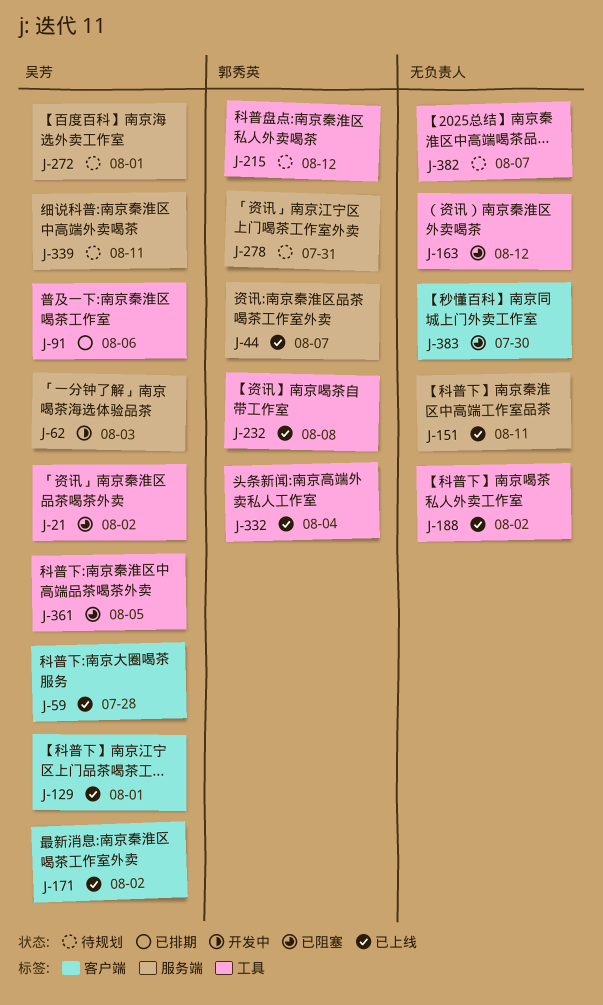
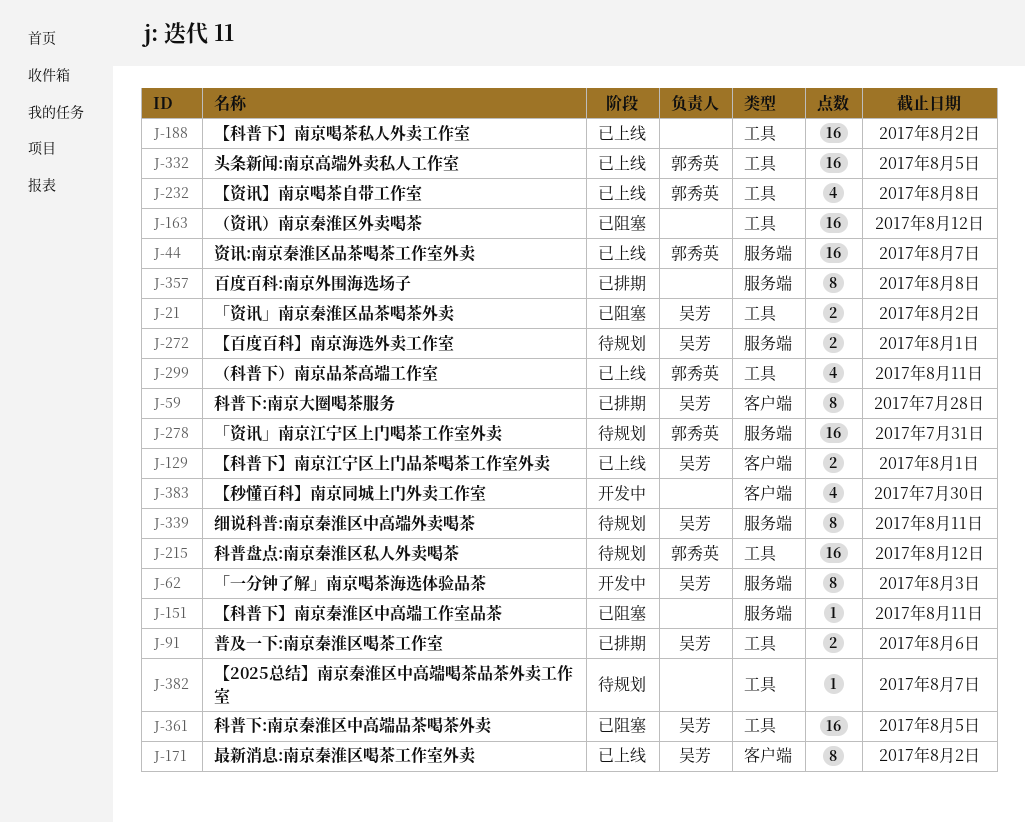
J-59, status: 已上线 -> 已排期
J-151, status: 已上线 -> 已阻塞
J-299: none -> present
J-332, due: Aug 4 -> Aug 5
J-357: none -> present
J-383, status: 已阻塞 -> 开发中

